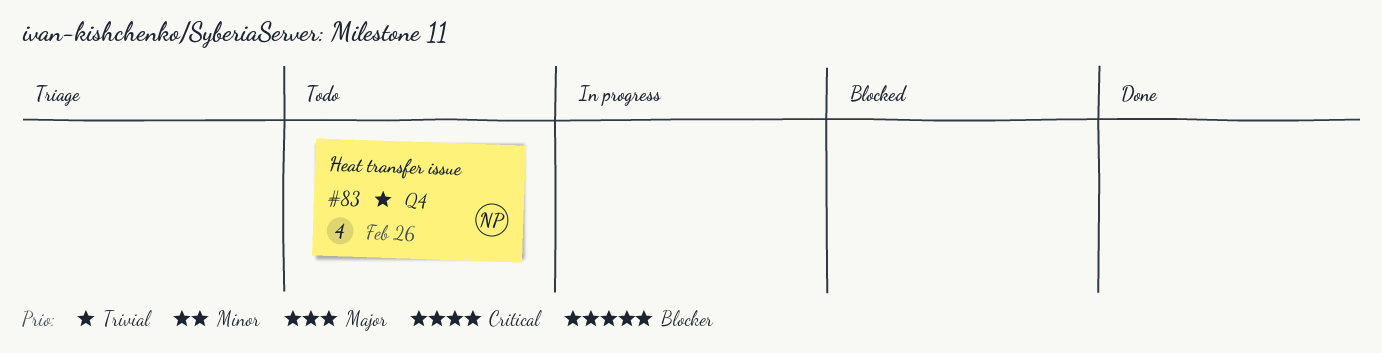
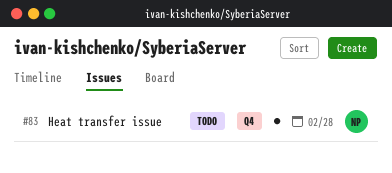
#83, estimate: 4 -> 1
#83, due: Feb 26 -> Feb 28

